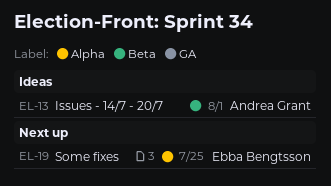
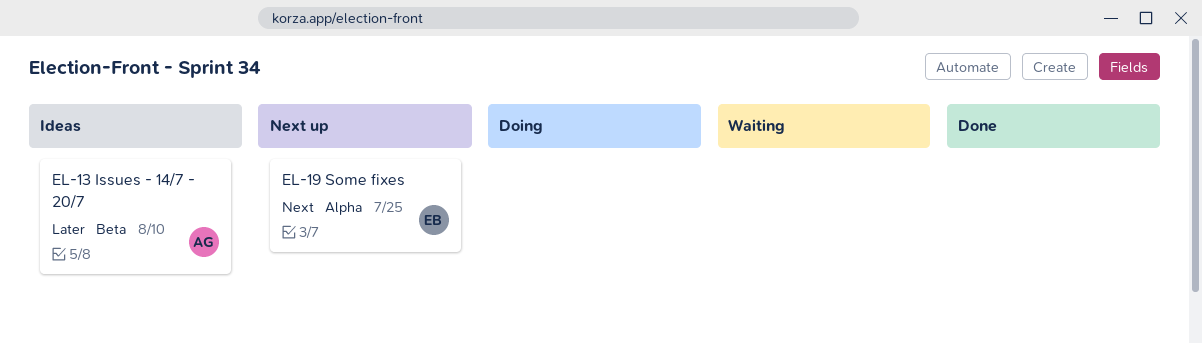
EL-13, due: Aug 1 -> Aug 10

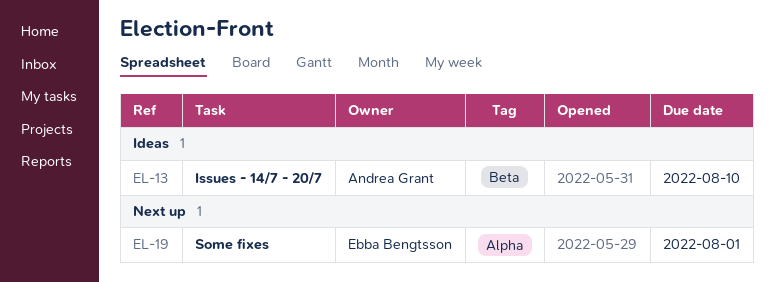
EL-19, due: Jul 25 -> Aug 1

